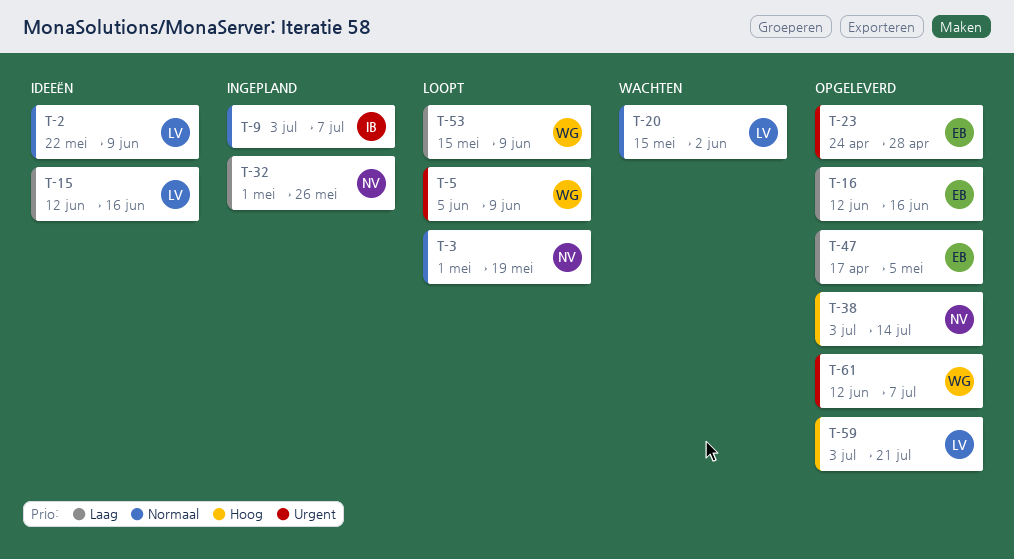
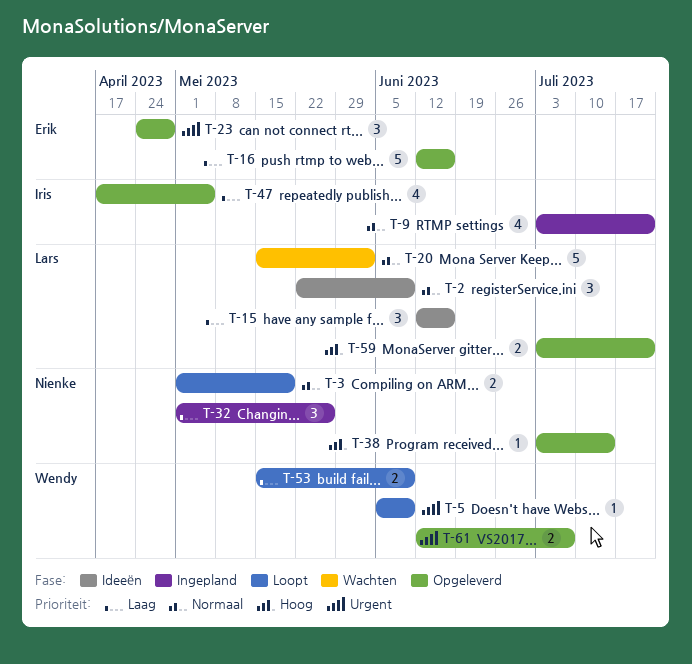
T-9, due: Jul 7 -> Jul 21
T-47, owner: Erik -> Iris

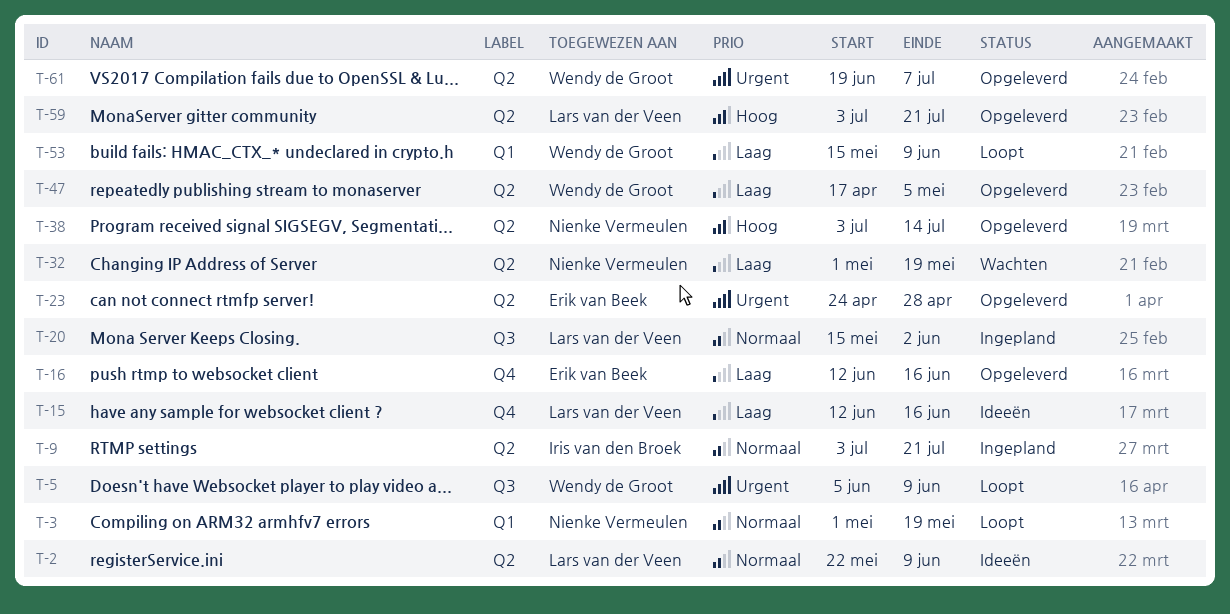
T-20, status: Wachten -> Ingepland
T-32, status: Ingepland -> Wachten
T-32, due: May 26 -> May 19
T-47, owner: Iris van den Broek -> Wendy de Groot
T-61, start: Jun 12 -> Jun 19

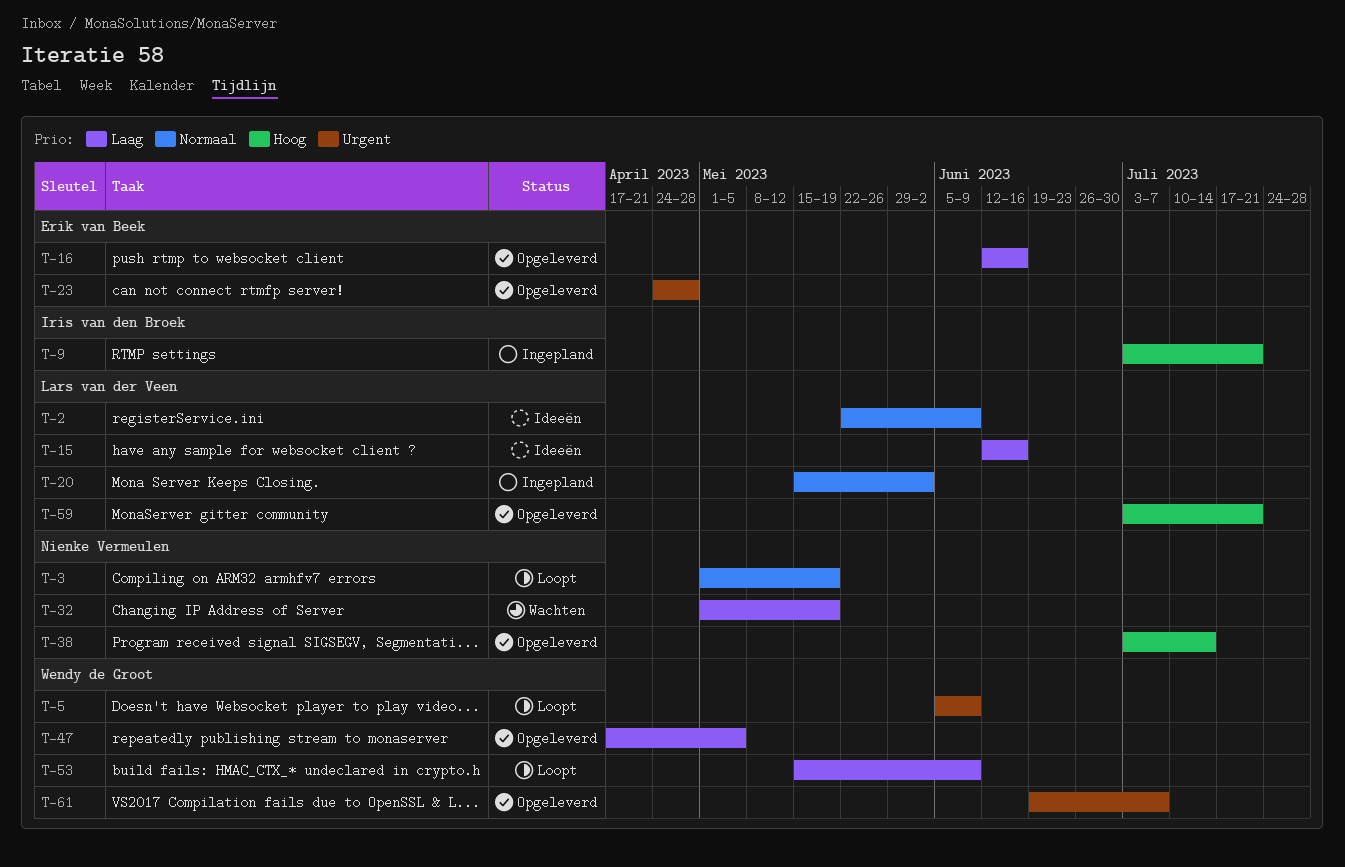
T-9, priority: Normaal -> Hoog

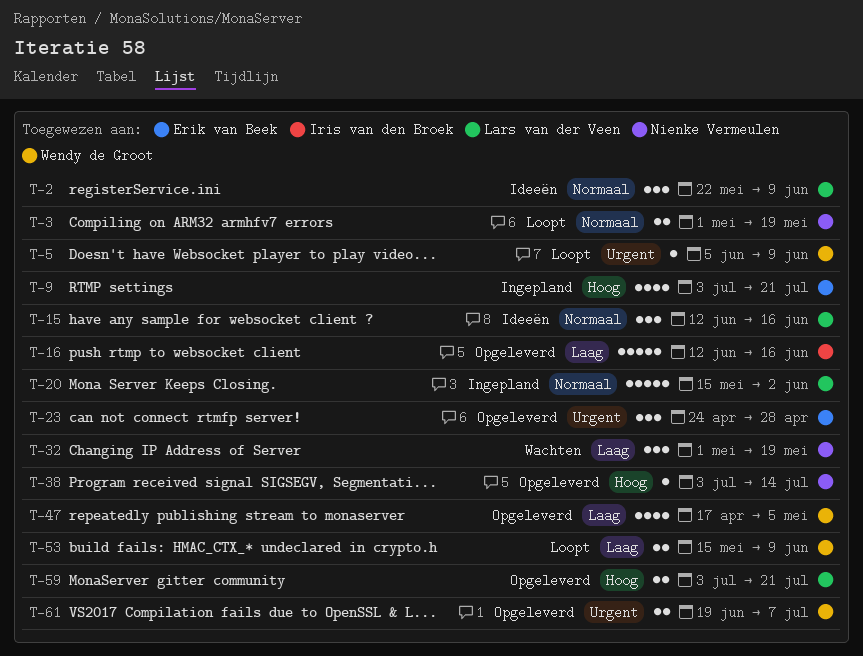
T-9, owner: Iris van den Broek -> Erik van Beek
T-15, priority: Laag -> Normaal
T-16, owner: Erik van Beek -> Iris van den Broek

